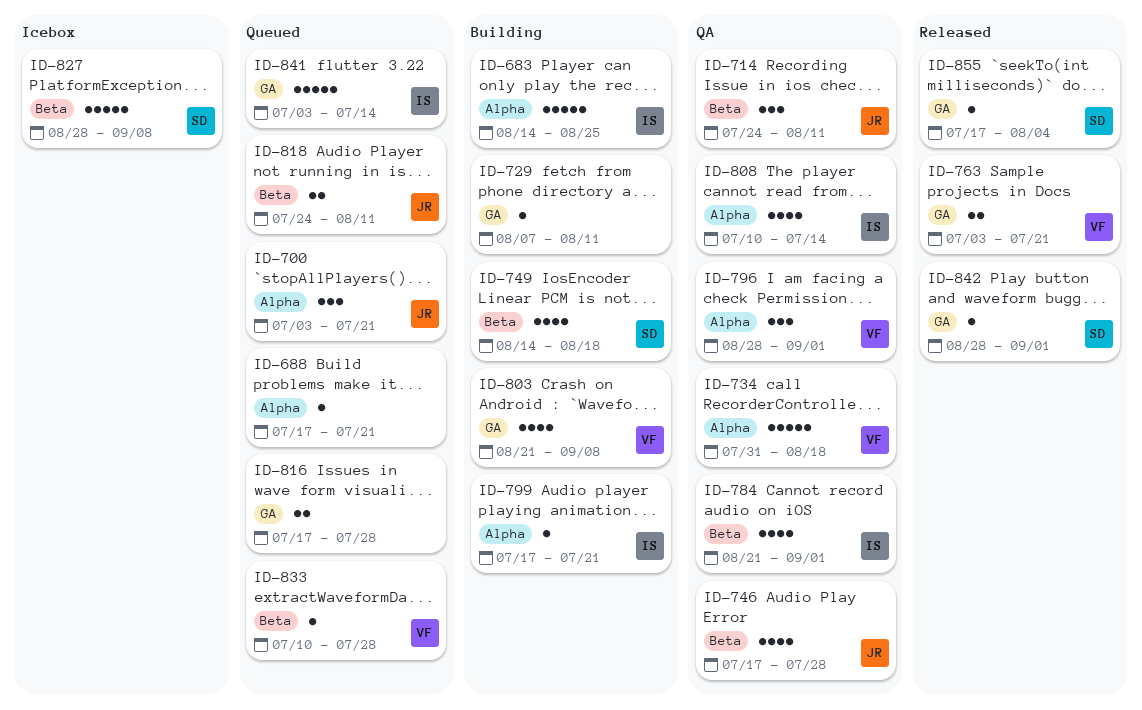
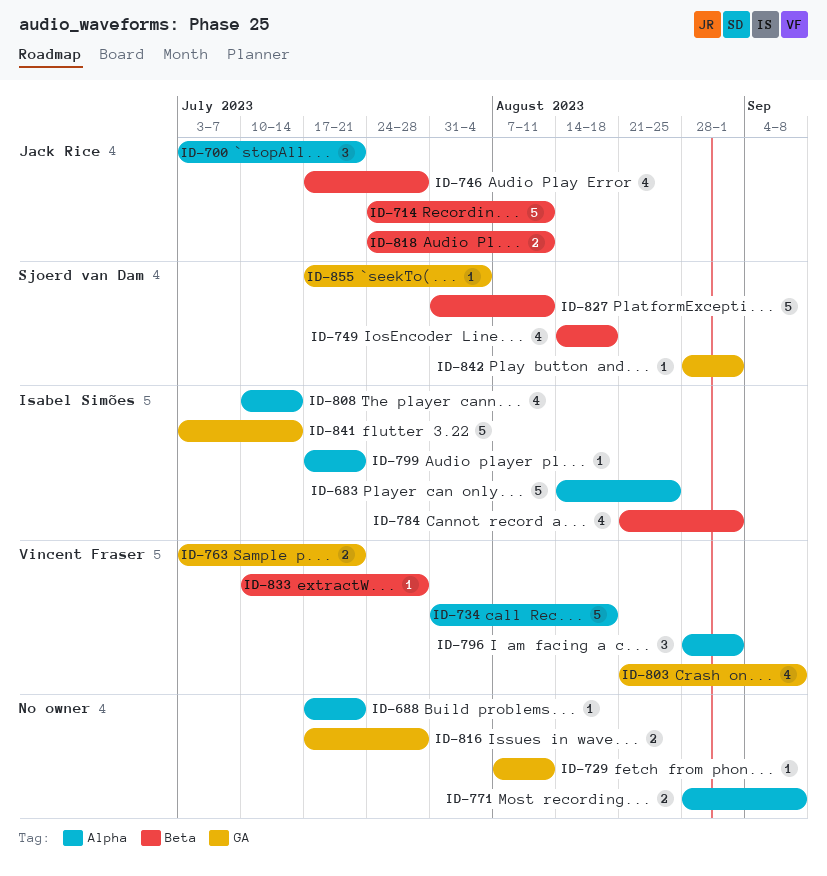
ID-714, estimate: 3 -> 5
ID-771: none -> present
ID-827, start: Aug 28 -> Jul 31
ID-827, due: Sep 8 -> Aug 11

